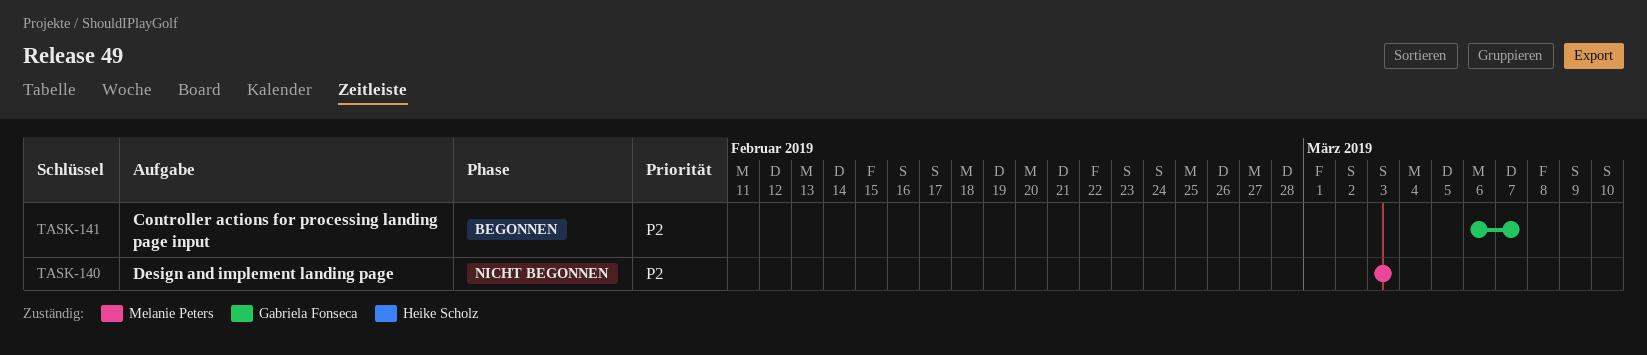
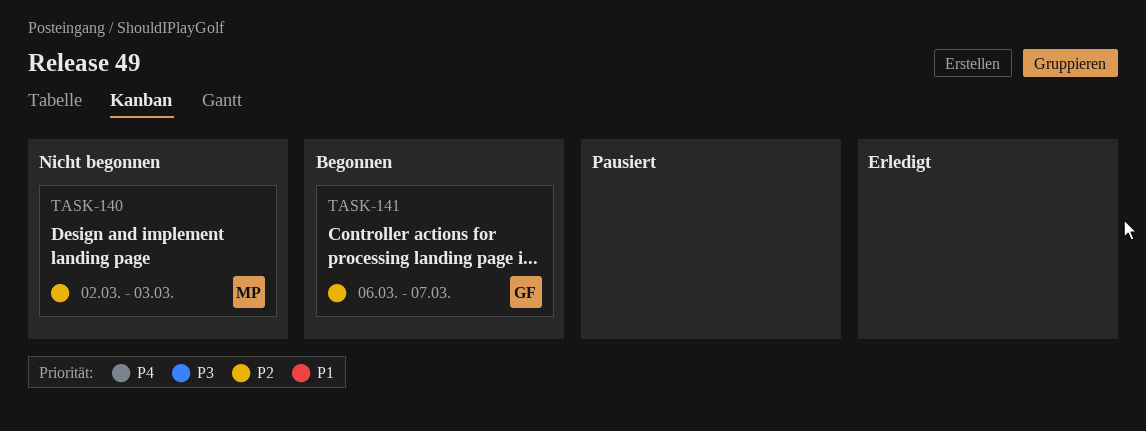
TASK-140, start: Mar 3 -> Mar 2

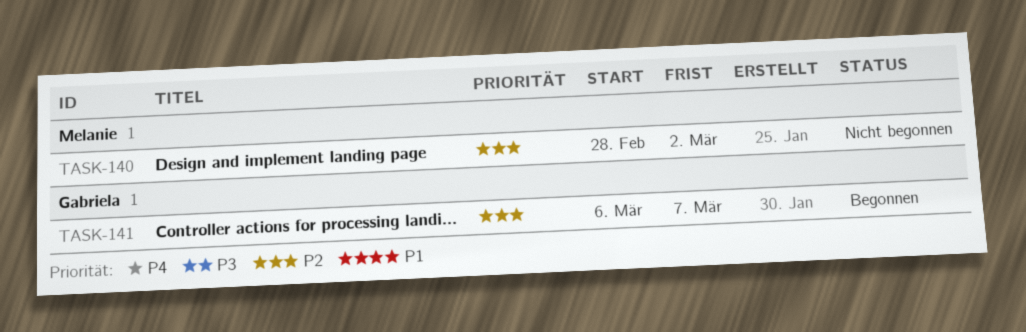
TASK-140, start: Mar 2 -> Feb 28
TASK-140, due: Mar 3 -> Mar 2

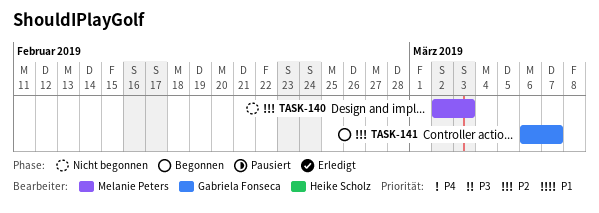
TASK-140, start: Feb 28 -> Mar 2
TASK-140, due: Mar 2 -> Mar 3

